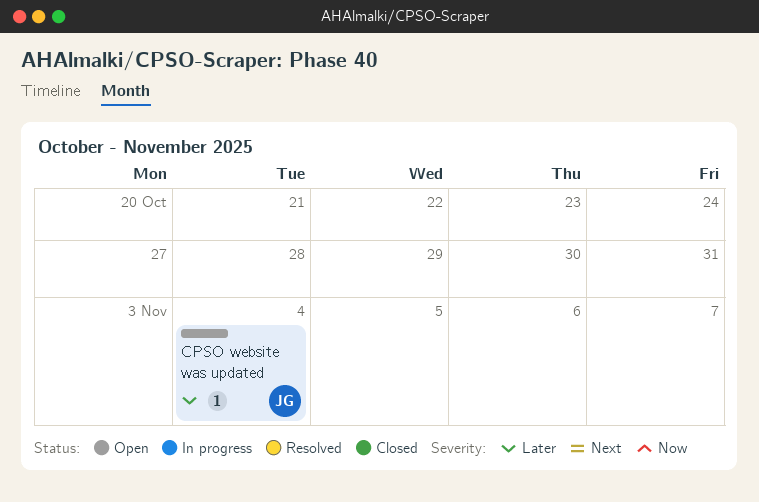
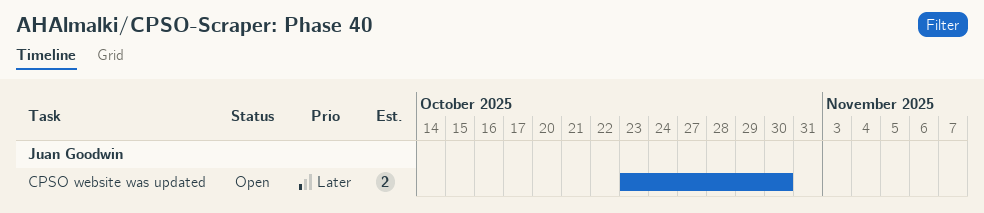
CPSO website was updated, estimate: 1 -> 2
CPSO website was updated, due: Nov 4 -> Oct 30

